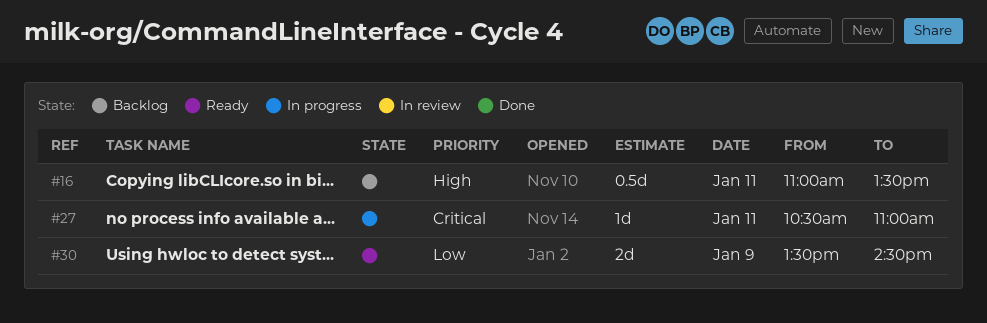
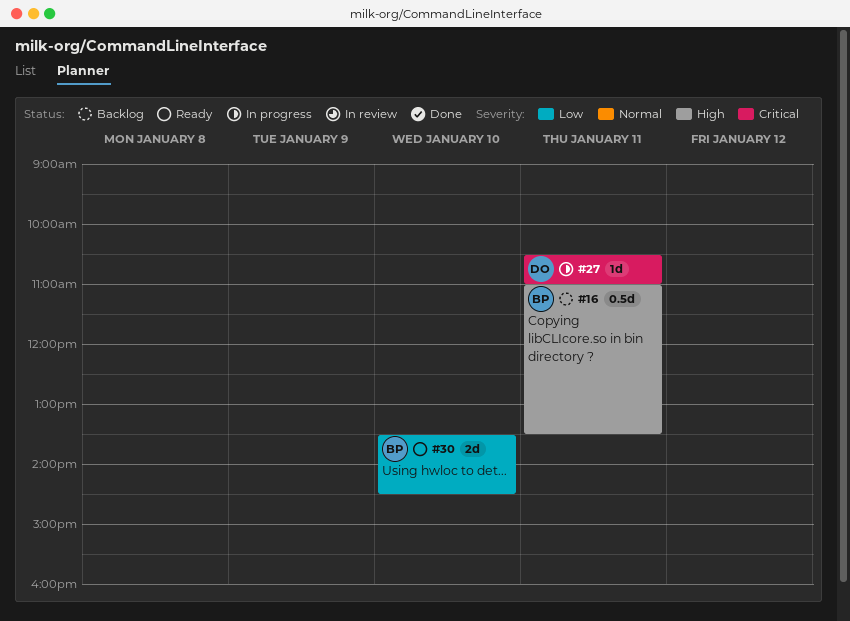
#30, day: Jan 9 -> Jan 10

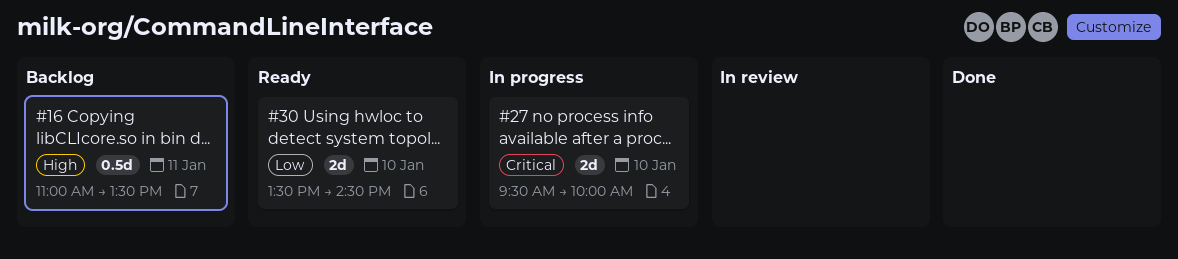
#27, estimate: 1d -> 2d
#27, day: Jan 11 -> Jan 10
#27, begins: 10:30 -> 09:30
#27, ends: 11:00 -> 10:00

